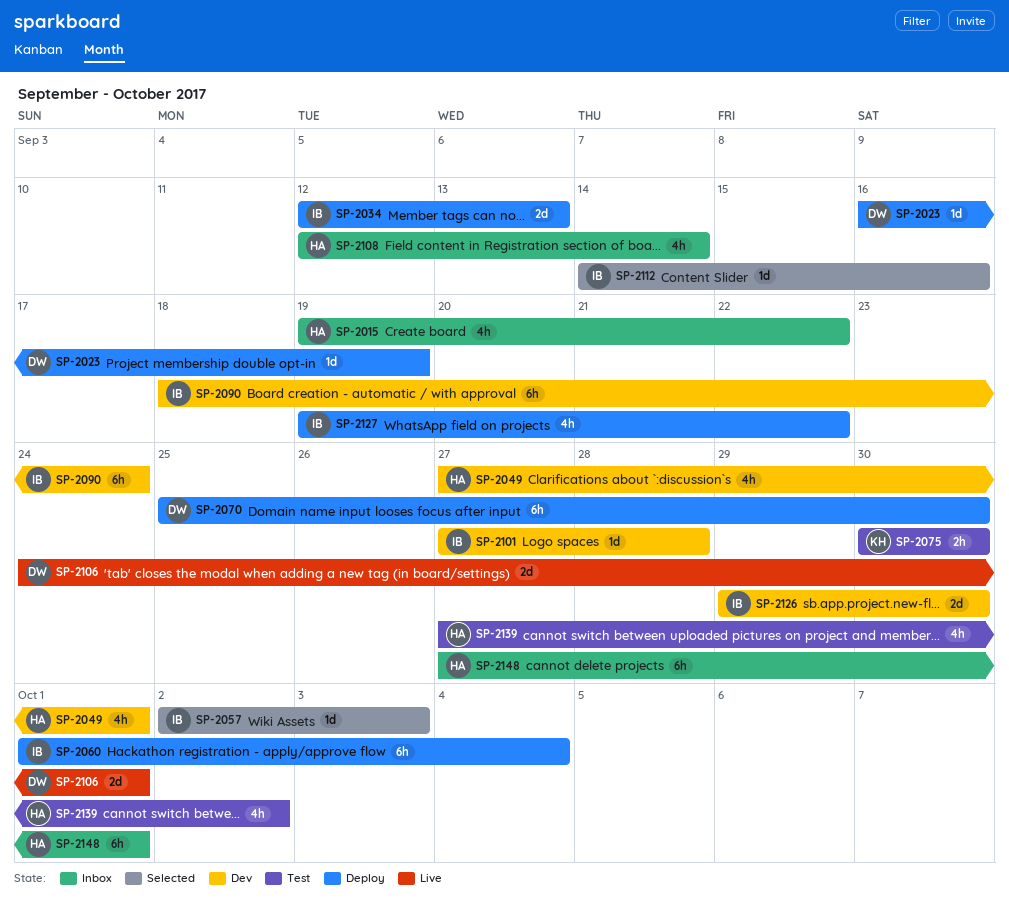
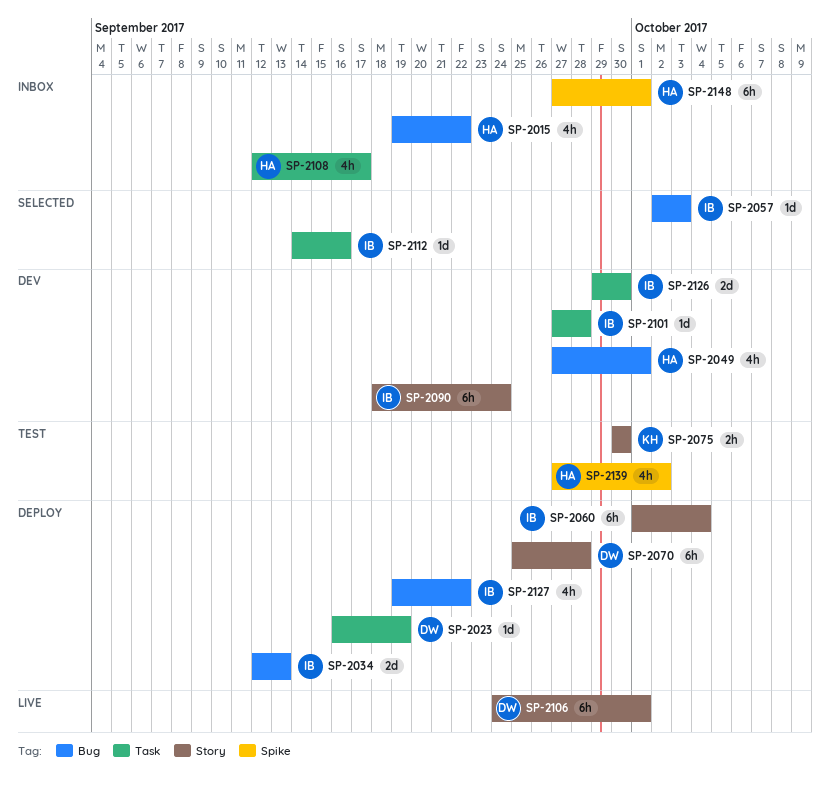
SP-2070, due: Sep 30 -> Sep 28
SP-2106, estimate: 2d -> 6h
SP-2108, due: Sep 14 -> Sep 17

